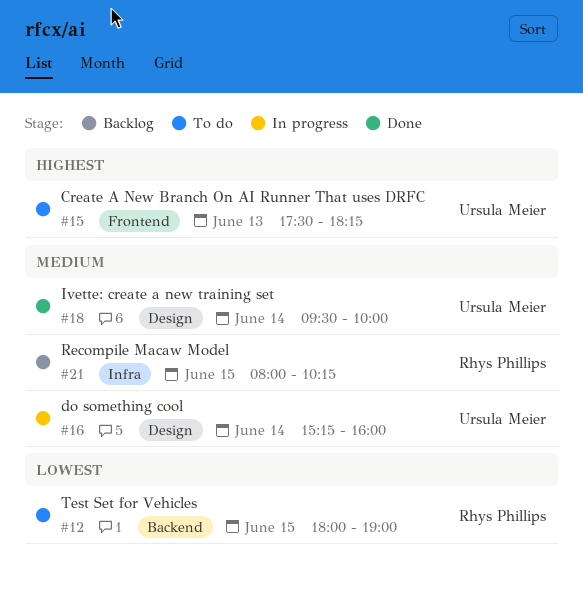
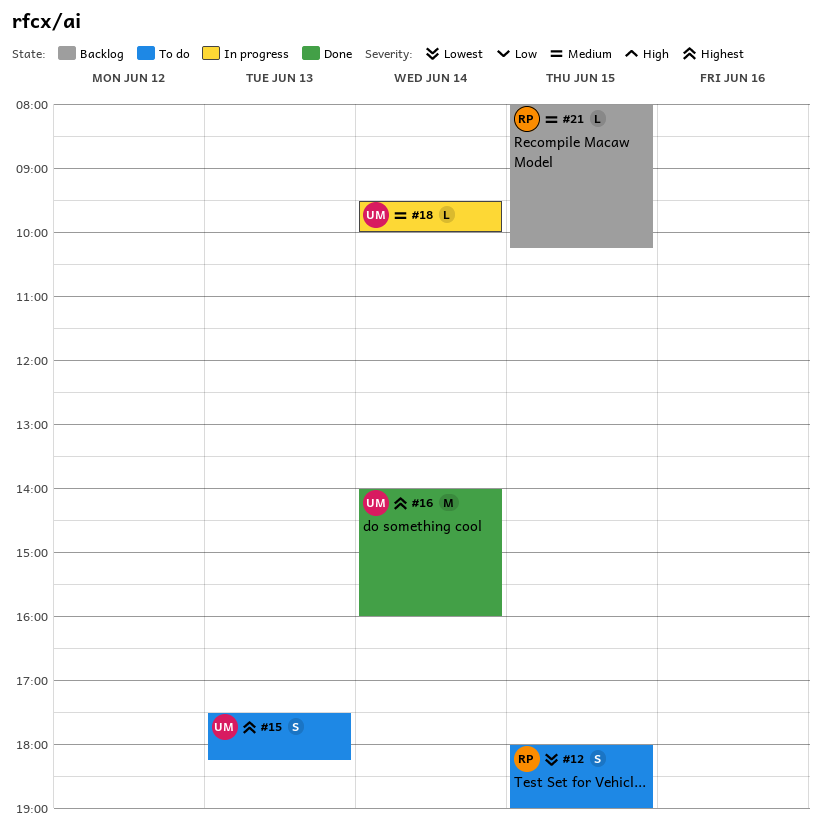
#16, status: In progress -> Done
#16, priority: Medium -> Highest
#16, begins: 15:15 -> 14:00
#18, status: Done -> In progress

